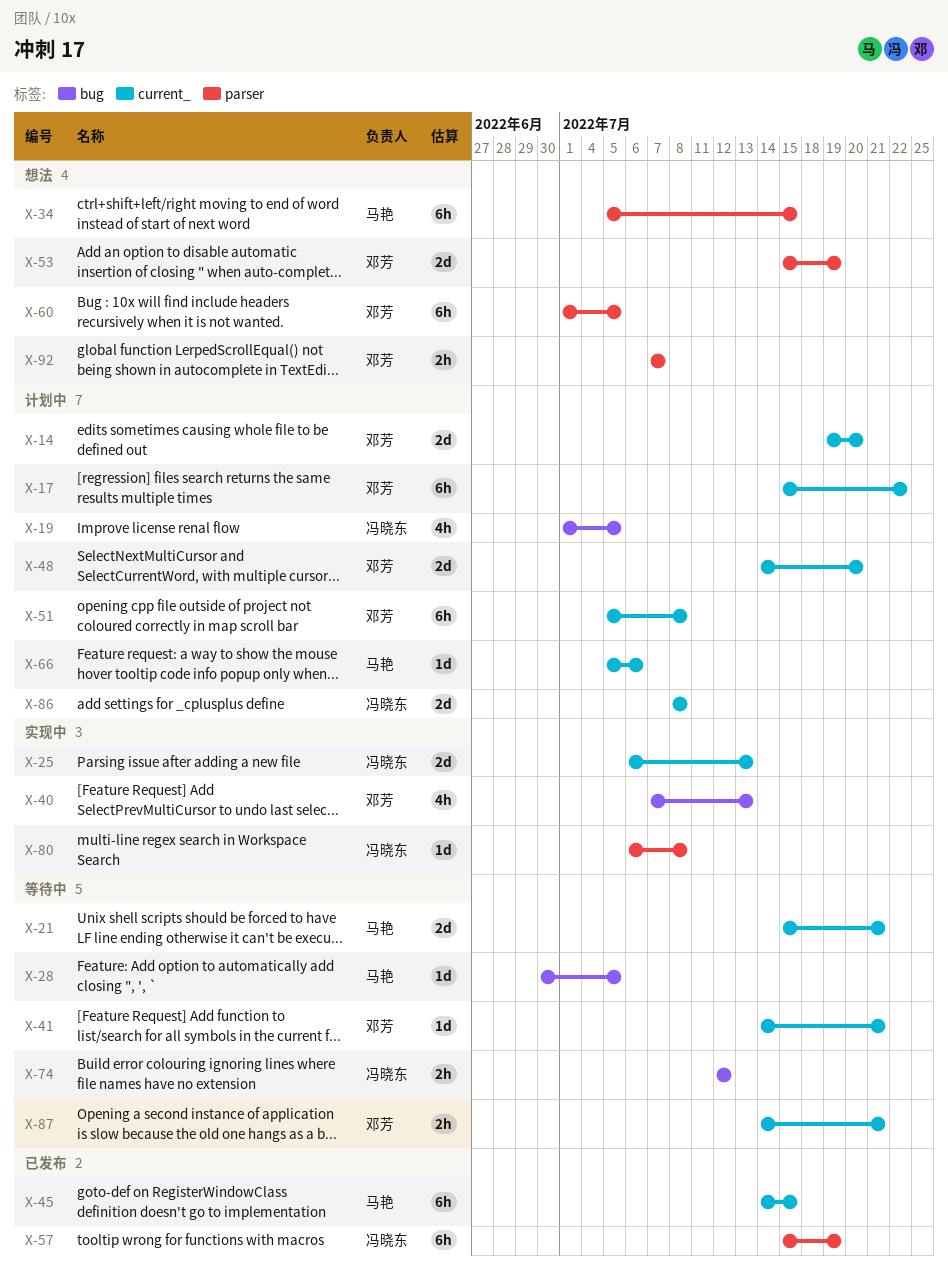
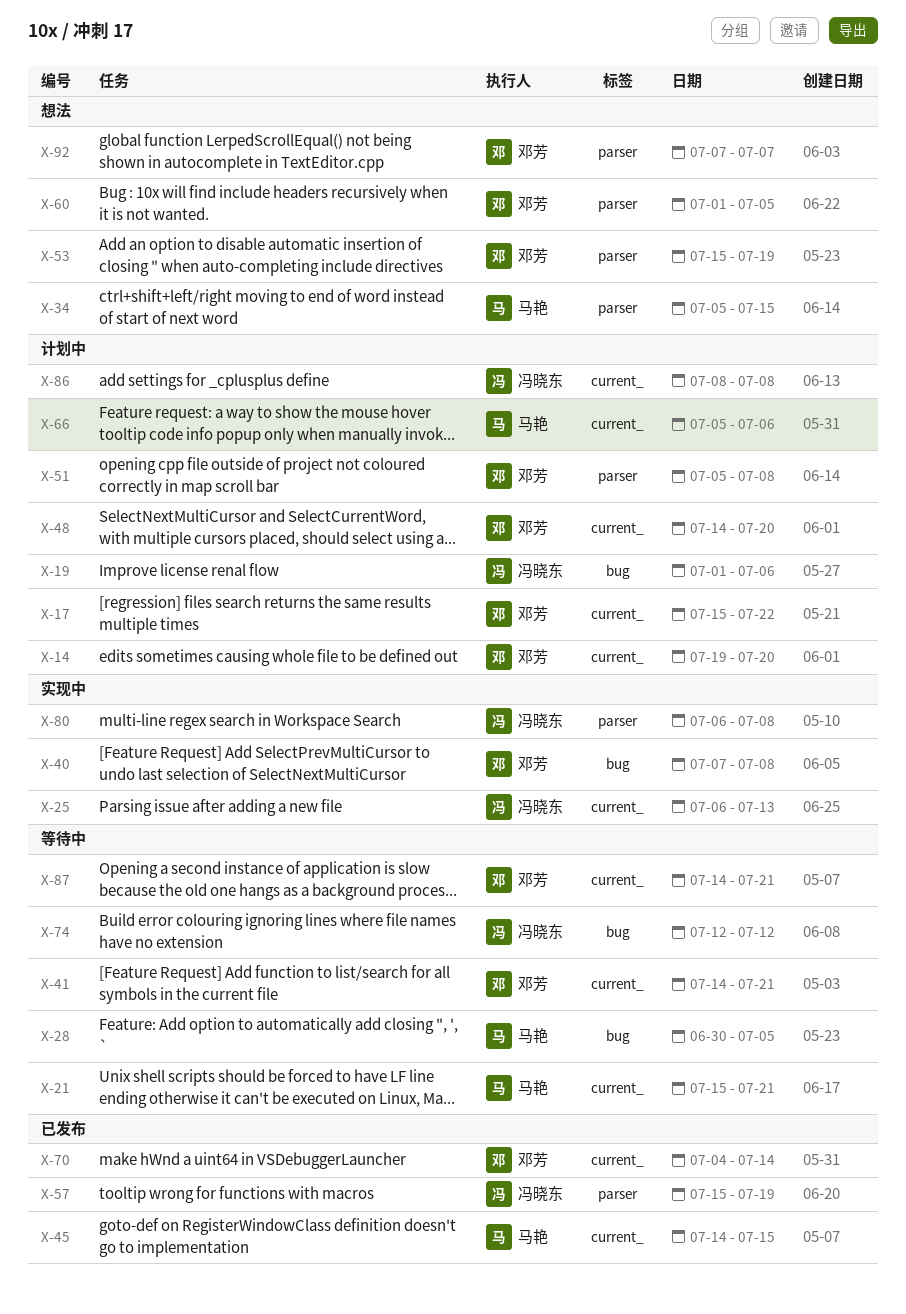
X-19, due: Jul 5 -> Jul 6
X-40, due: Jul 13 -> Jul 8
X-51, label: current_ -> parser
X-70: none -> present

